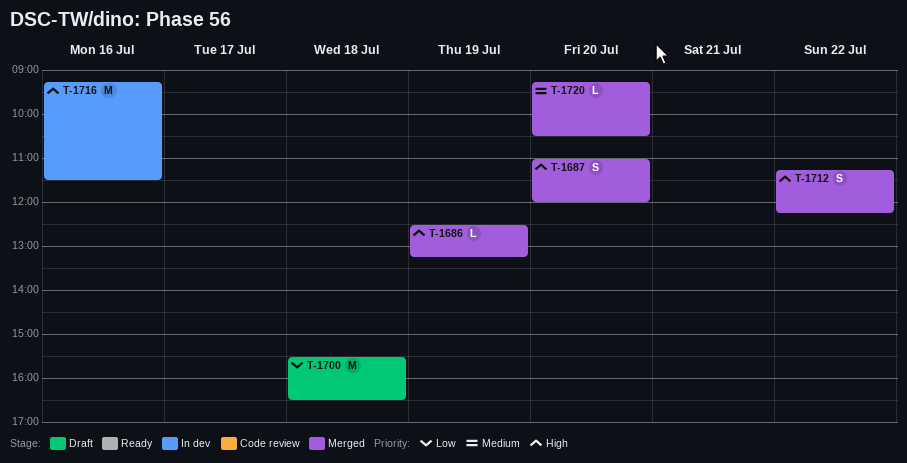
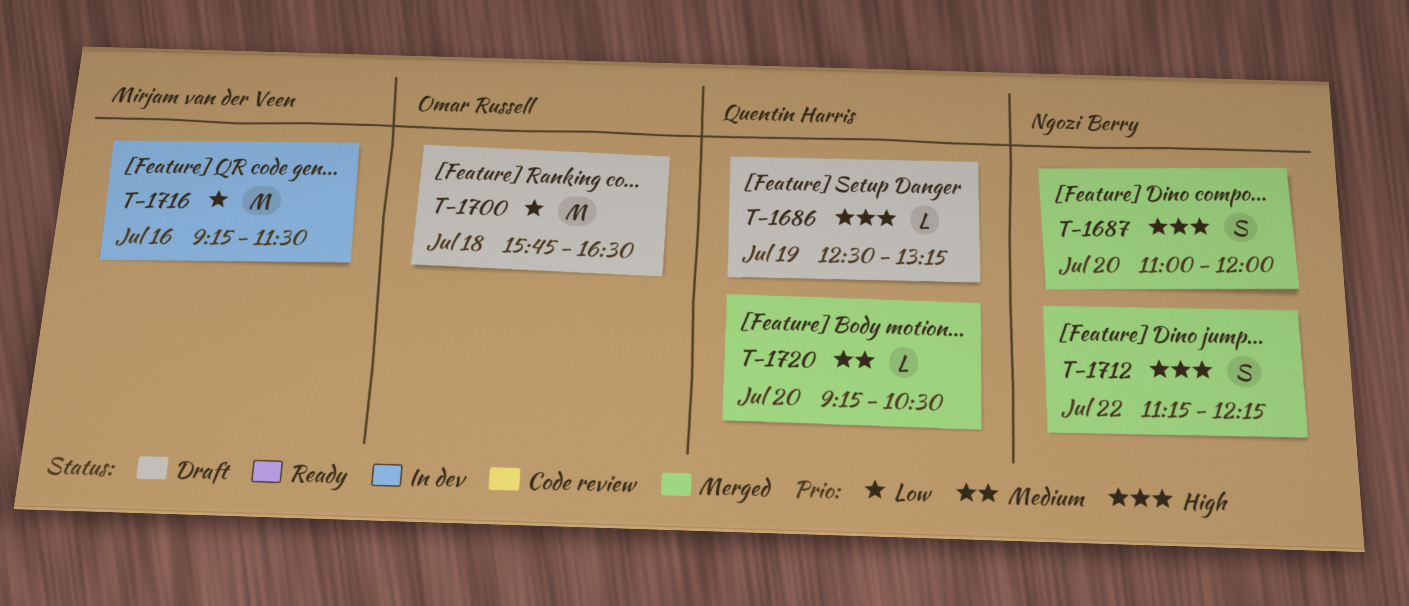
T-1686, status: Merged -> Draft
T-1700, begins: 15:30 -> 15:45
T-1716, priority: High -> Low

